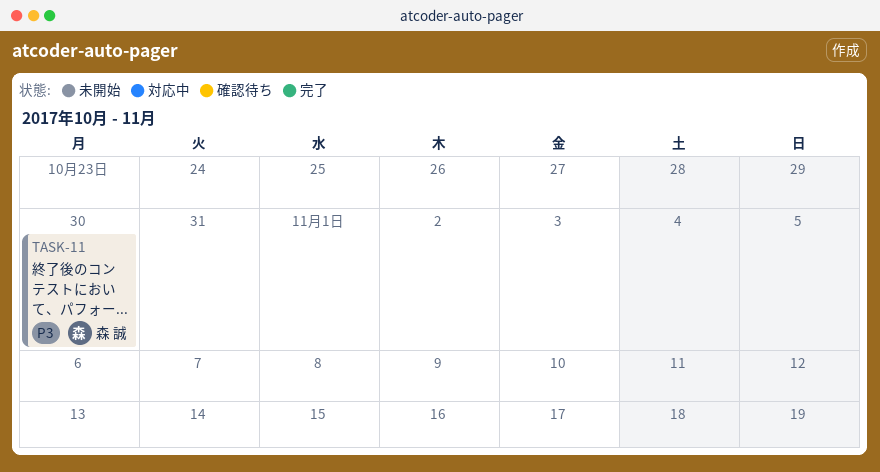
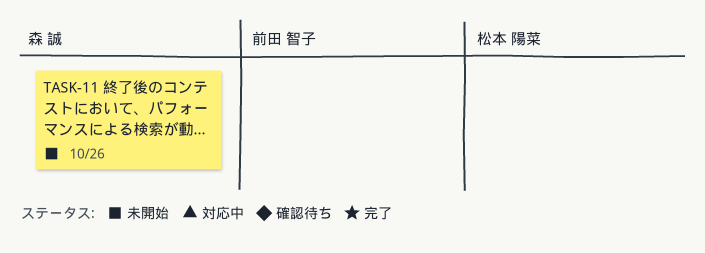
TASK-11, due: Oct 30 -> Oct 26

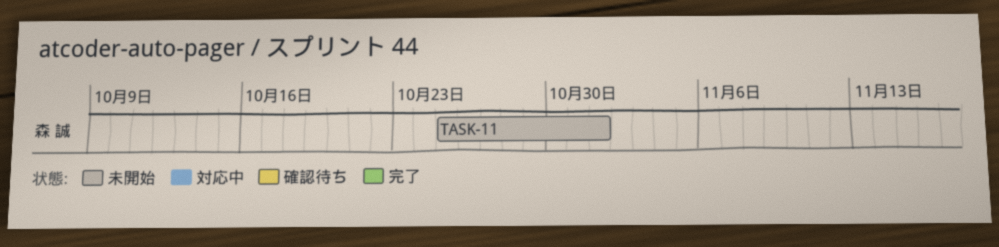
TASK-11, due: Oct 26 -> Nov 1

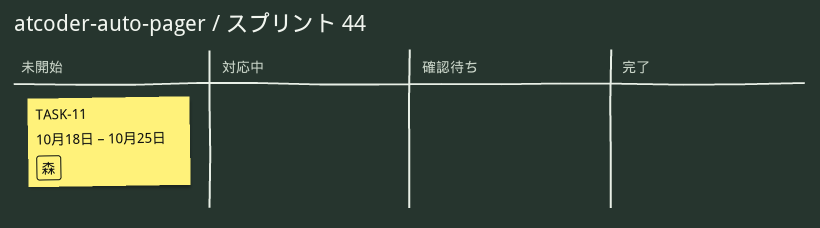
TASK-11, start: Oct 25 -> Oct 18
TASK-11, due: Nov 1 -> Oct 25

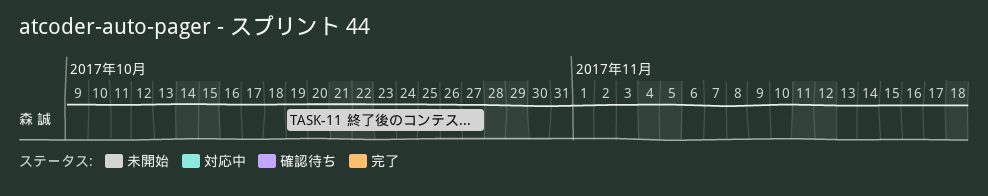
TASK-11, start: Oct 18 -> Oct 19
TASK-11, due: Oct 25 -> Oct 27

